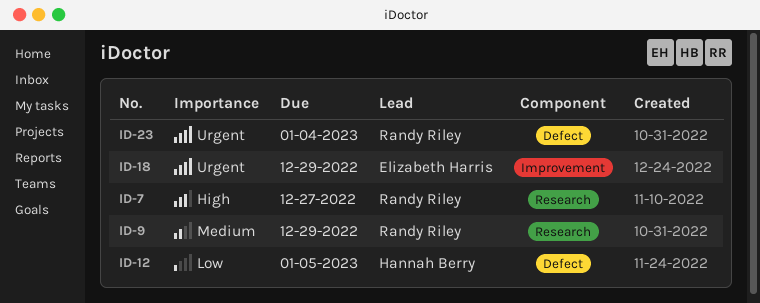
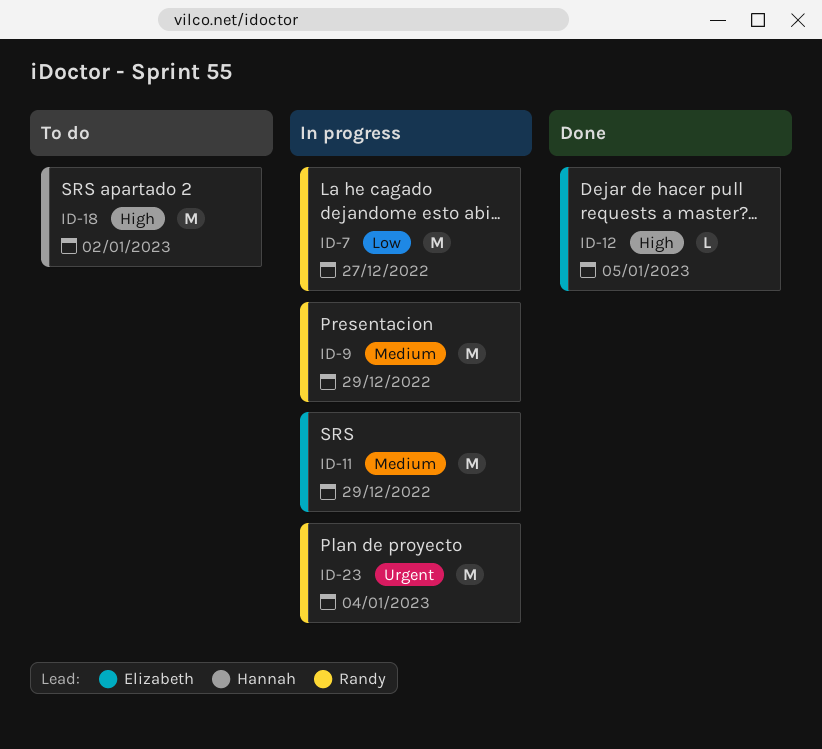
ID-7, priority: High -> Low
ID-11: none -> present
ID-12, owner: Hannah Berry -> Elizabeth Harris
ID-12, priority: Low -> High
ID-18, owner: Elizabeth Harris -> Hannah Berry
ID-18, priority: Urgent -> High
ID-18, due: Dec 29 -> Jan 2

